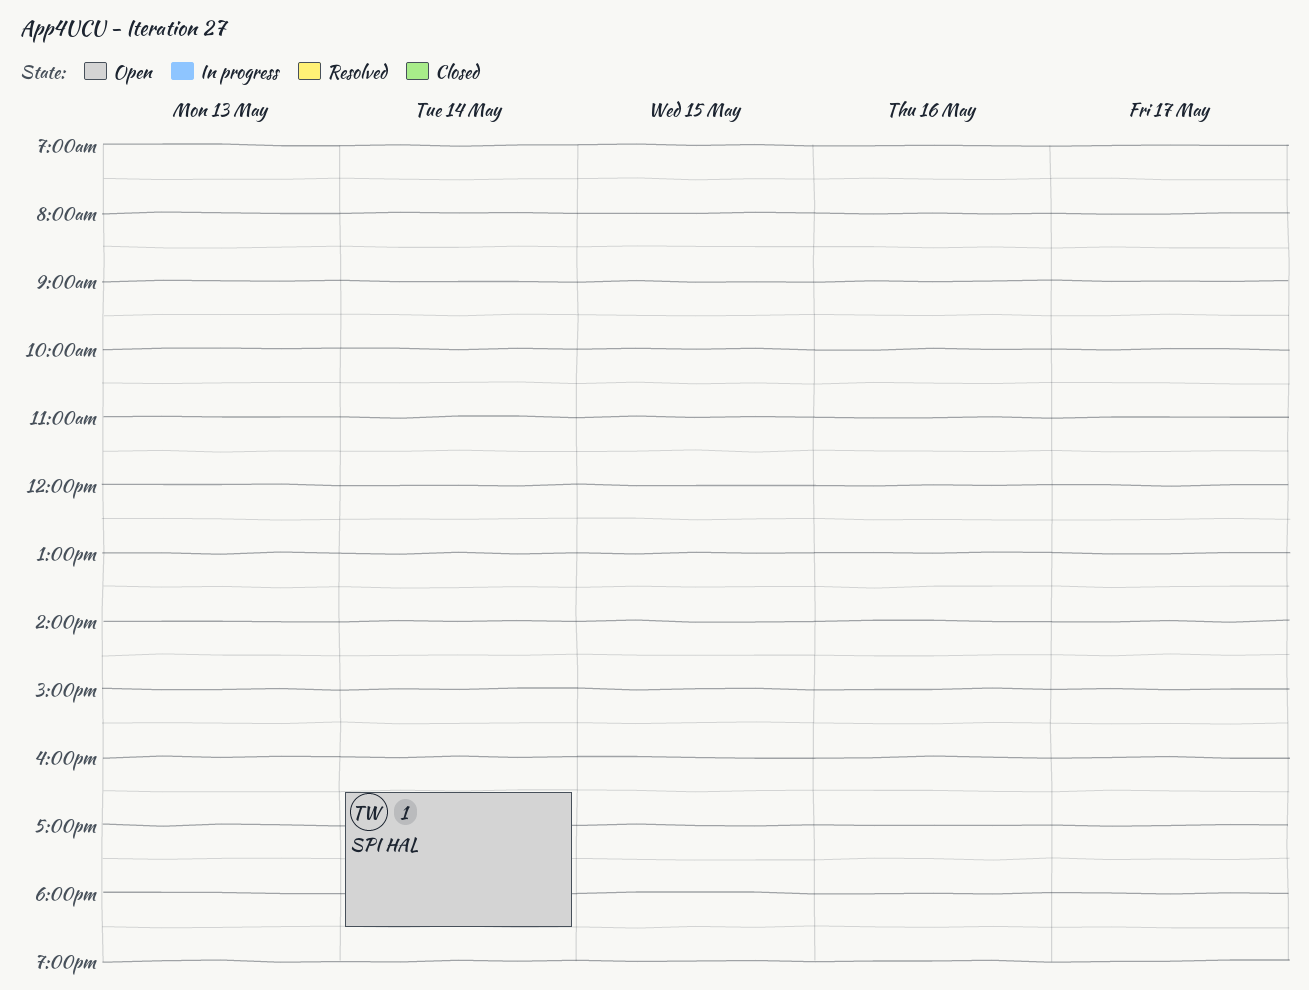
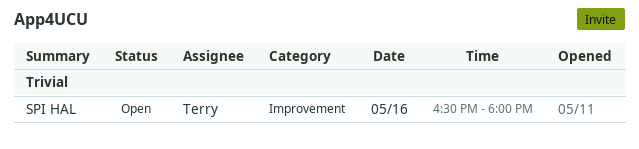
SPI HAL, day: May 14 -> May 16
SPI HAL, ends: 18:30 -> 18:00

